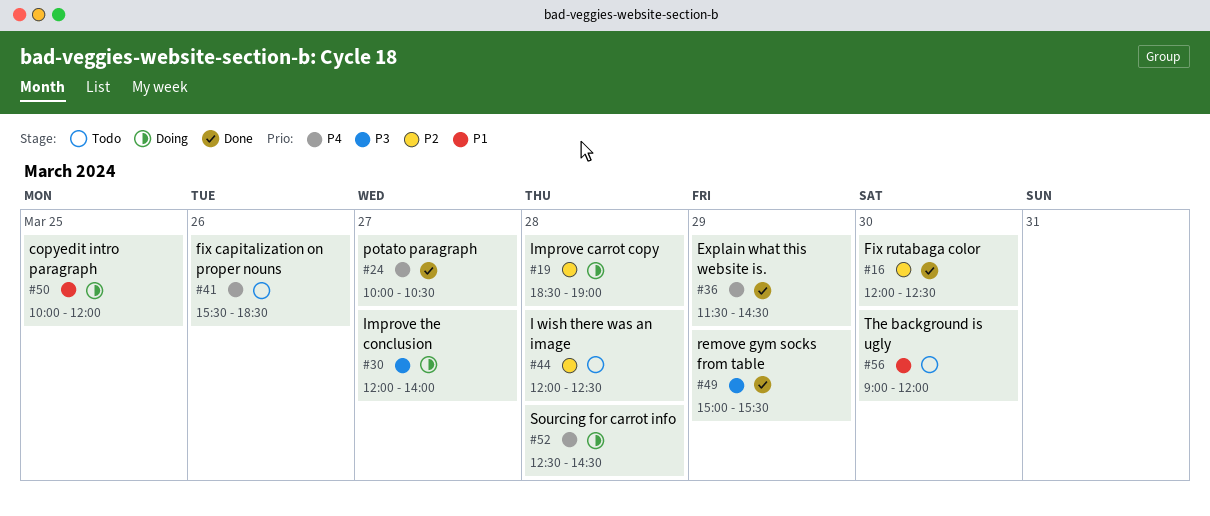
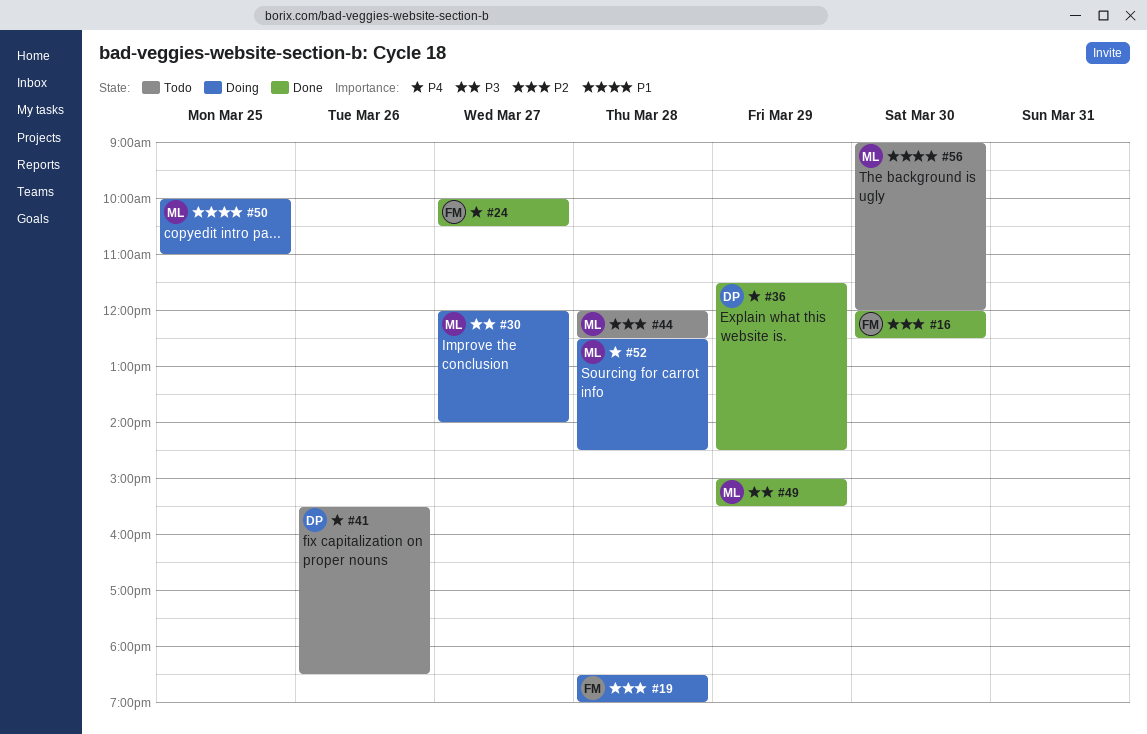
#50, ends: 12:00 -> 11:00

